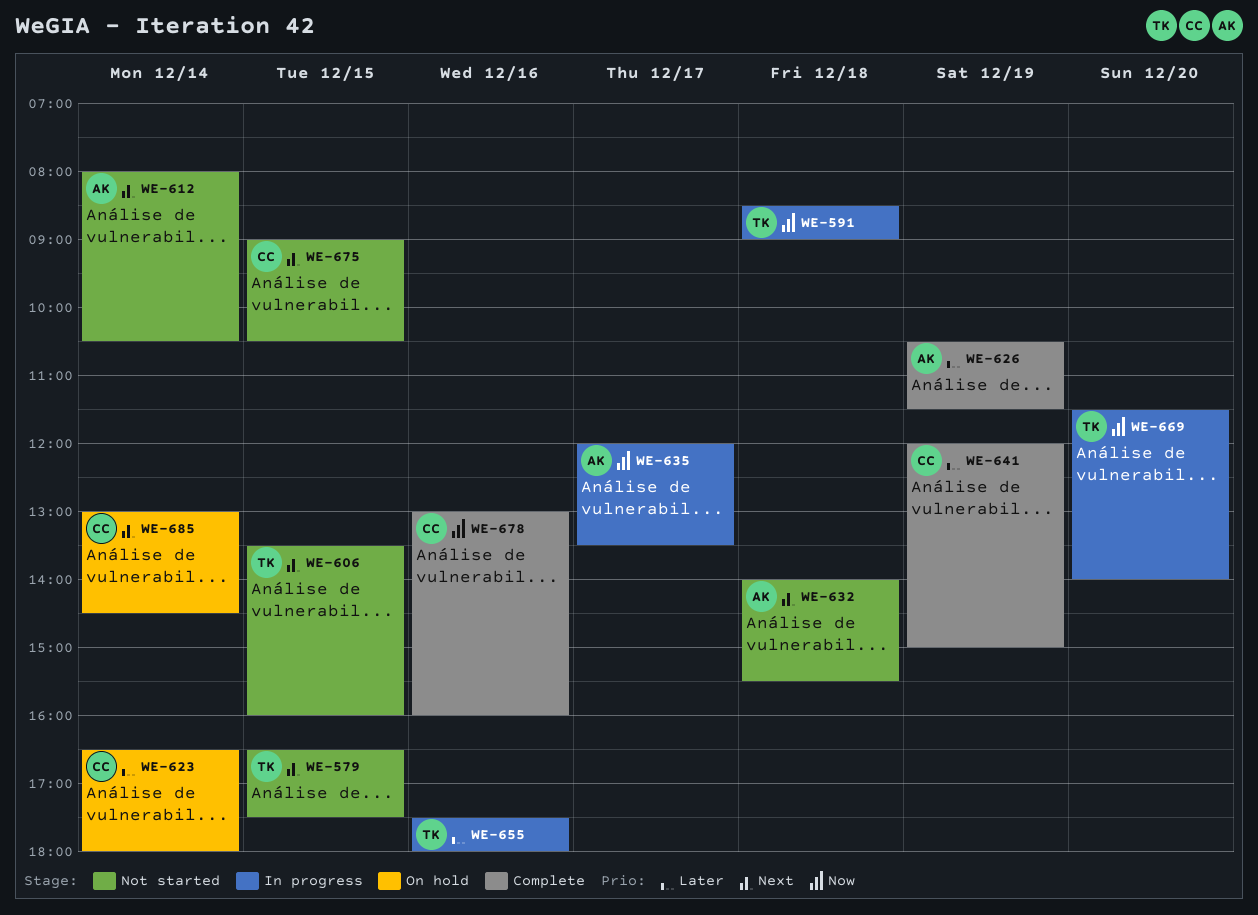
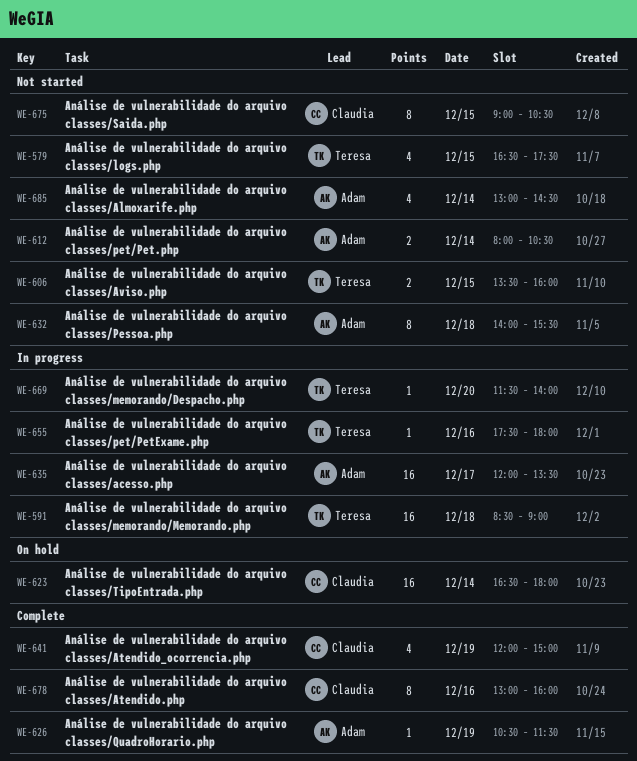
WE-685, status: On hold -> Not started
WE-685, owner: Claudia -> Adam

